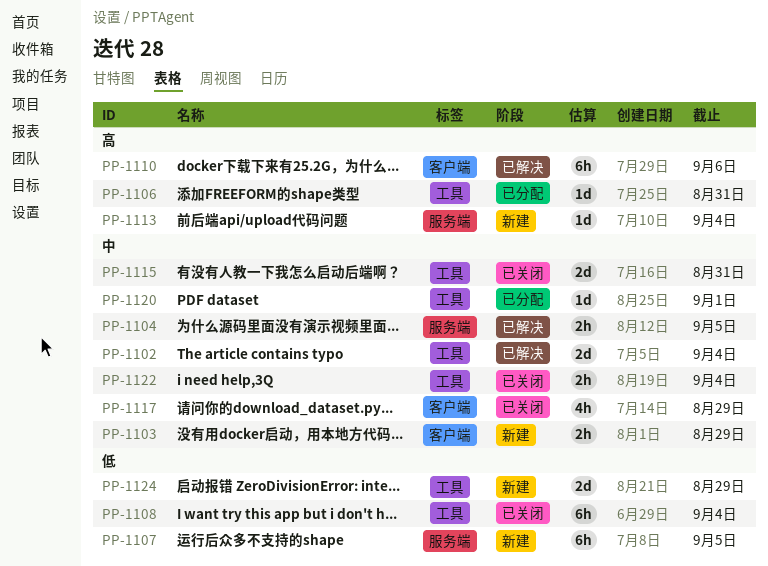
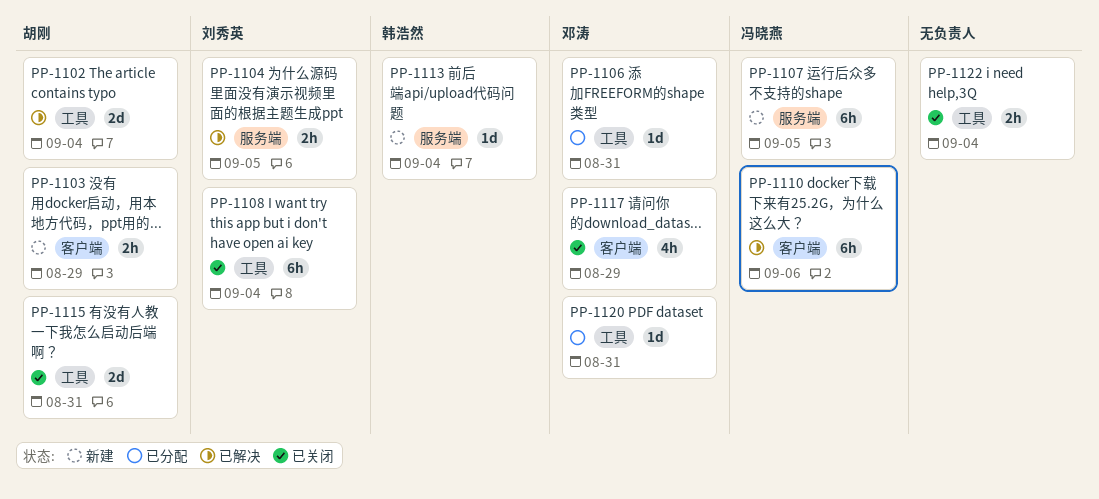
PP-1120, due: Sep 1 -> Aug 31
PP-1124: present -> none

